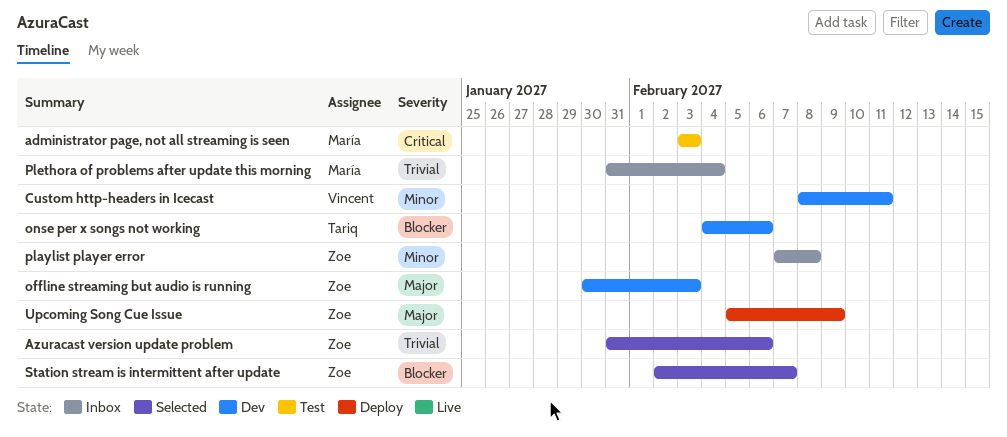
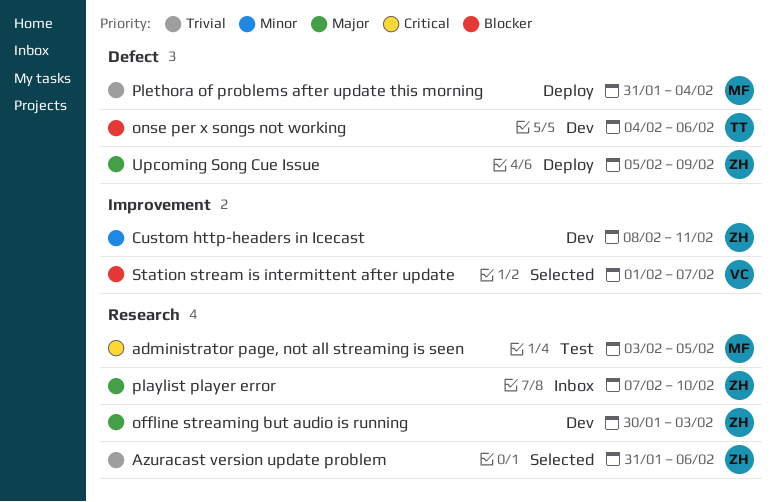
administrator page, not all streaming is seen, due: Feb 3 -> Feb 5
Custom http-headers in Icecast, owner: Vincent -> Zoe
playlist player error, priority: Minor -> Major
playlist player error, due: Feb 8 -> Feb 10
Plethora of problems after update this morning, status: Inbox -> Deploy
Station stream is intermittent after update, owner: Zoe -> Vincent
Station stream is intermittent after update, start: Feb 2 -> Feb 1

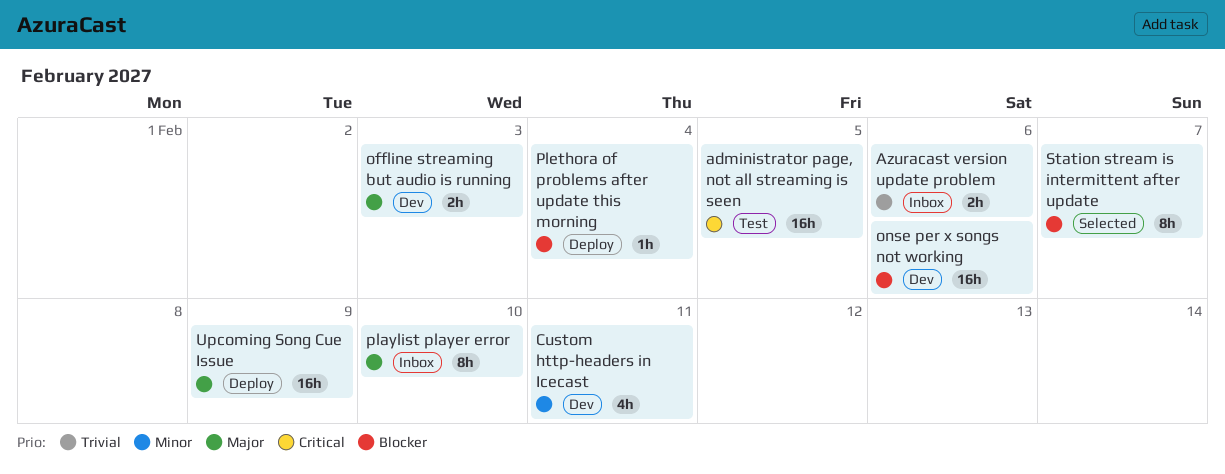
Azuracast version update problem, status: Selected -> Inbox
Plethora of problems after update this morning, priority: Trivial -> Blocker

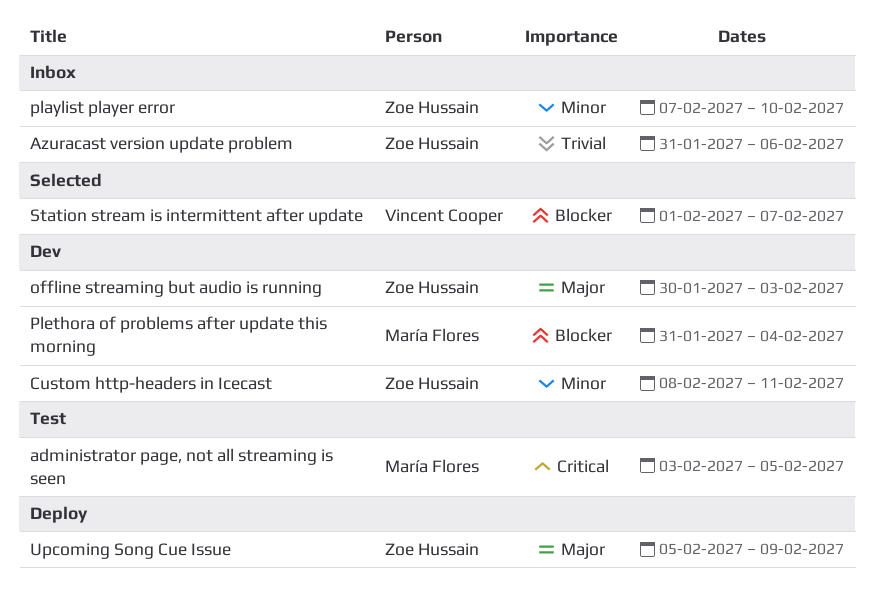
onse per x songs not working: present -> none
playlist player error, priority: Major -> Minor
Plethora of problems after update this morning, status: Deploy -> Dev

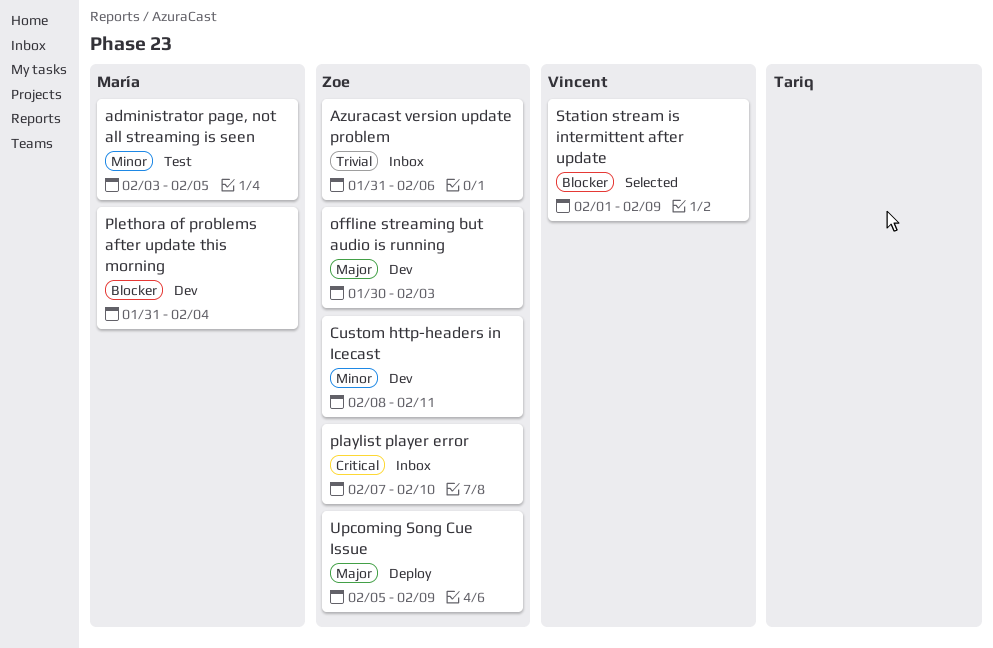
administrator page, not all streaming is seen, priority: Critical -> Minor
playlist player error, priority: Minor -> Critical
Station stream is intermittent after update, due: Feb 7 -> Feb 9

